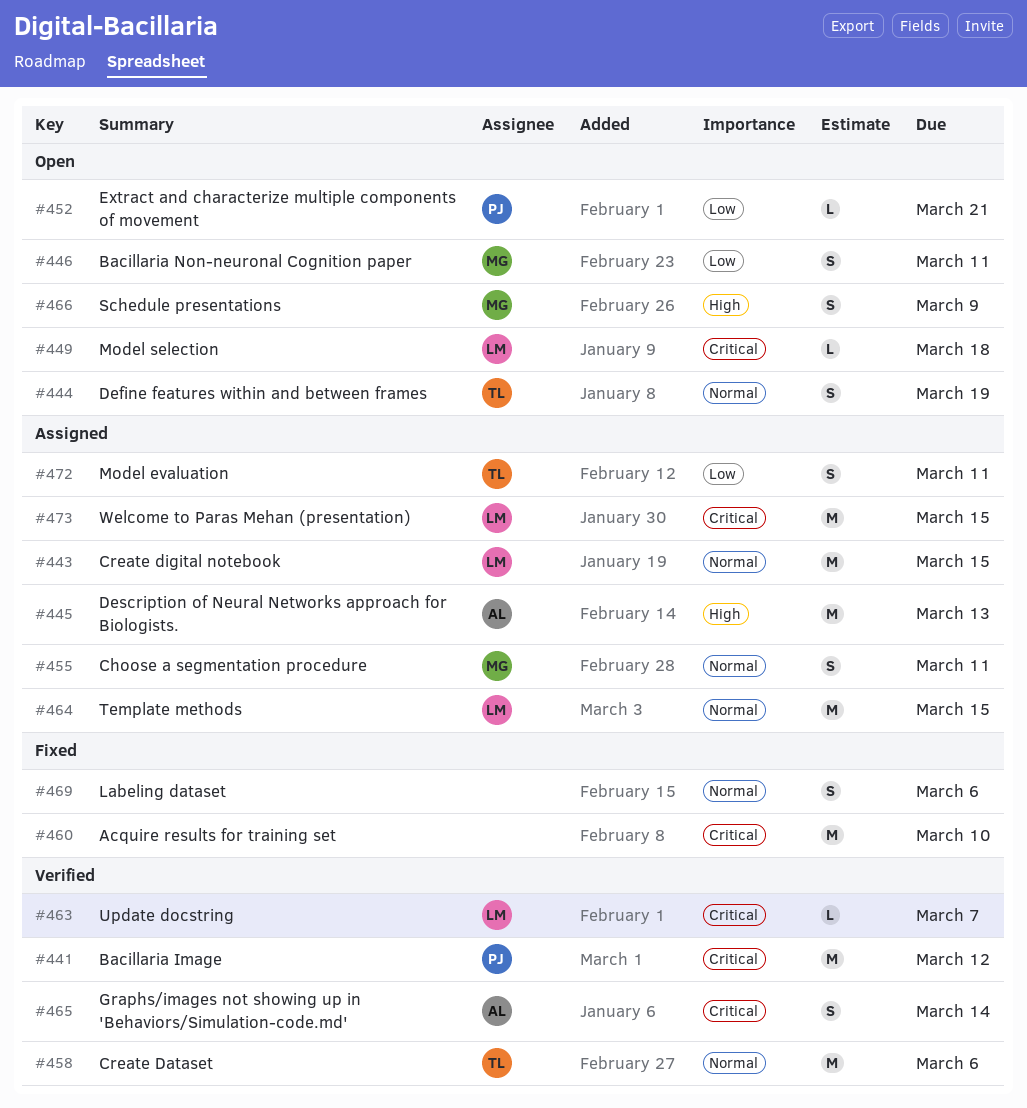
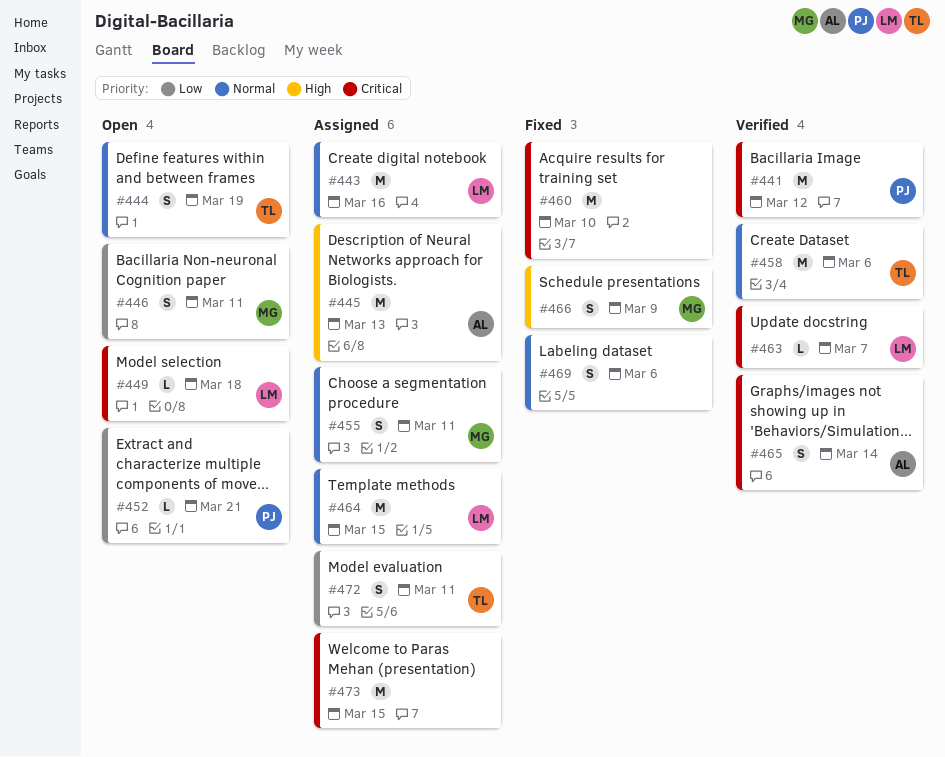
#443, due: Mar 15 -> Mar 16
#466, status: Open -> Fixed
#473, owner: LM -> none

